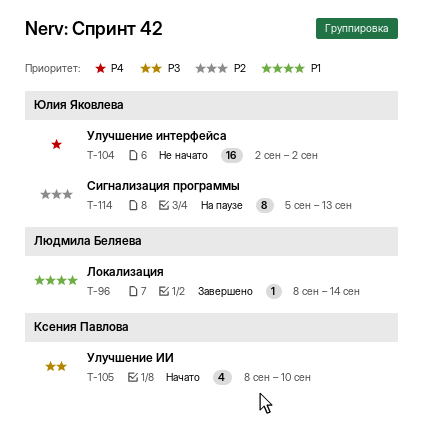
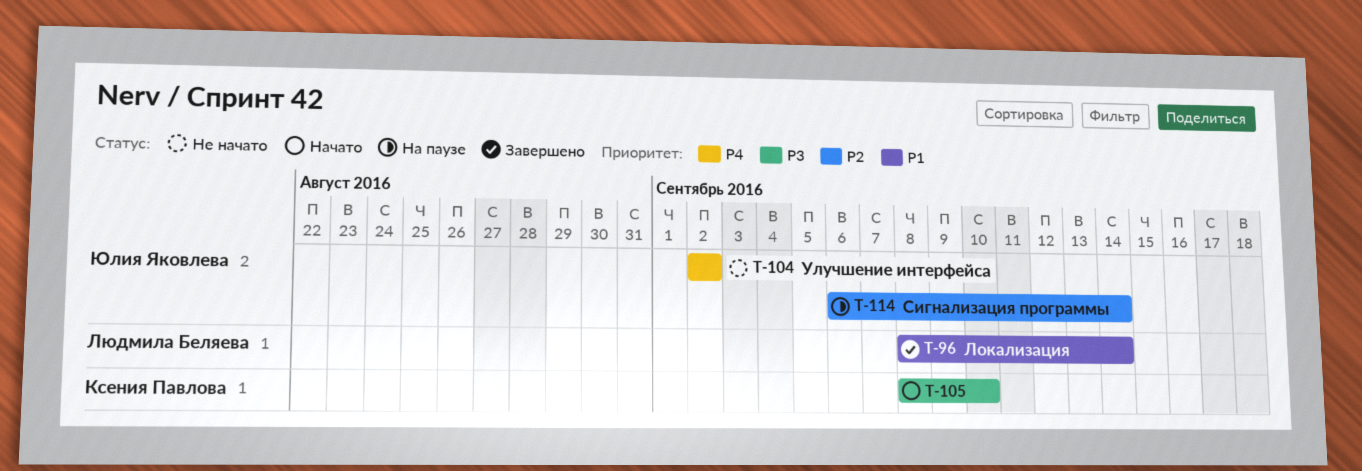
T-114, start: Sep 5 -> Sep 6
T-114, due: Sep 13 -> Sep 14

